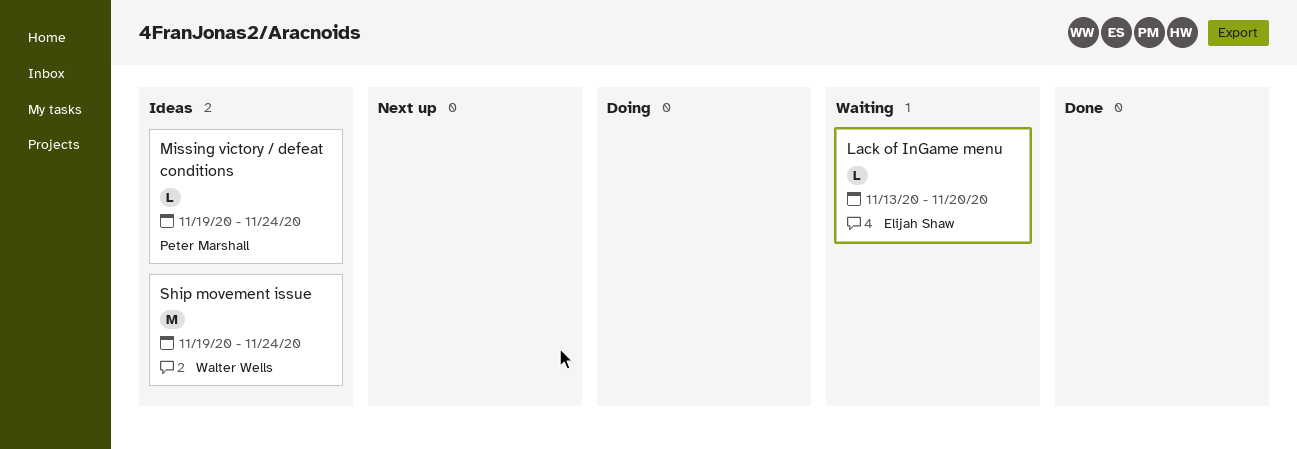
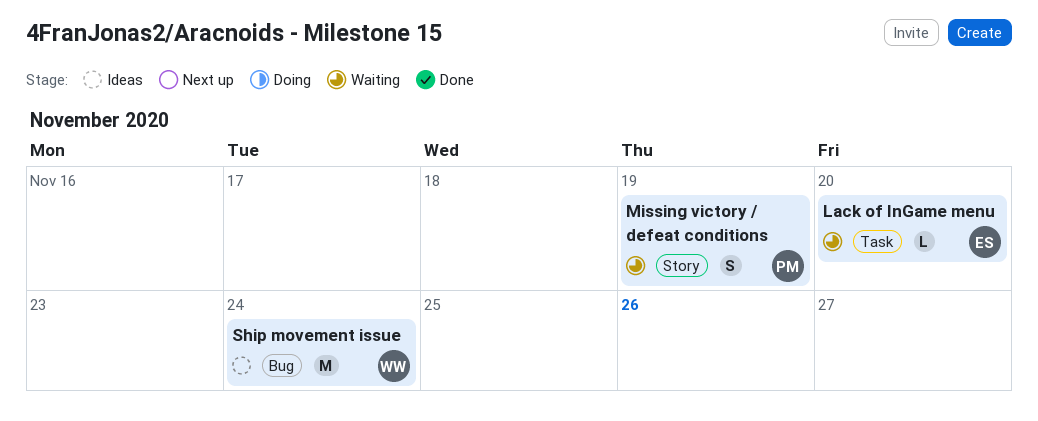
Missing victory / defeat conditions, status: Ideas -> Waiting
Missing victory / defeat conditions, estimate: L -> S
Missing victory / defeat conditions, due: Nov 24 -> Nov 19

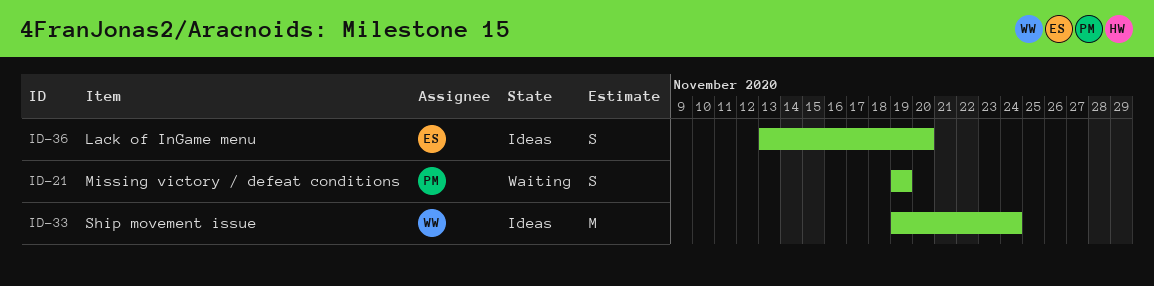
Lack of InGame menu, status: Waiting -> Ideas
Lack of InGame menu, estimate: L -> S

